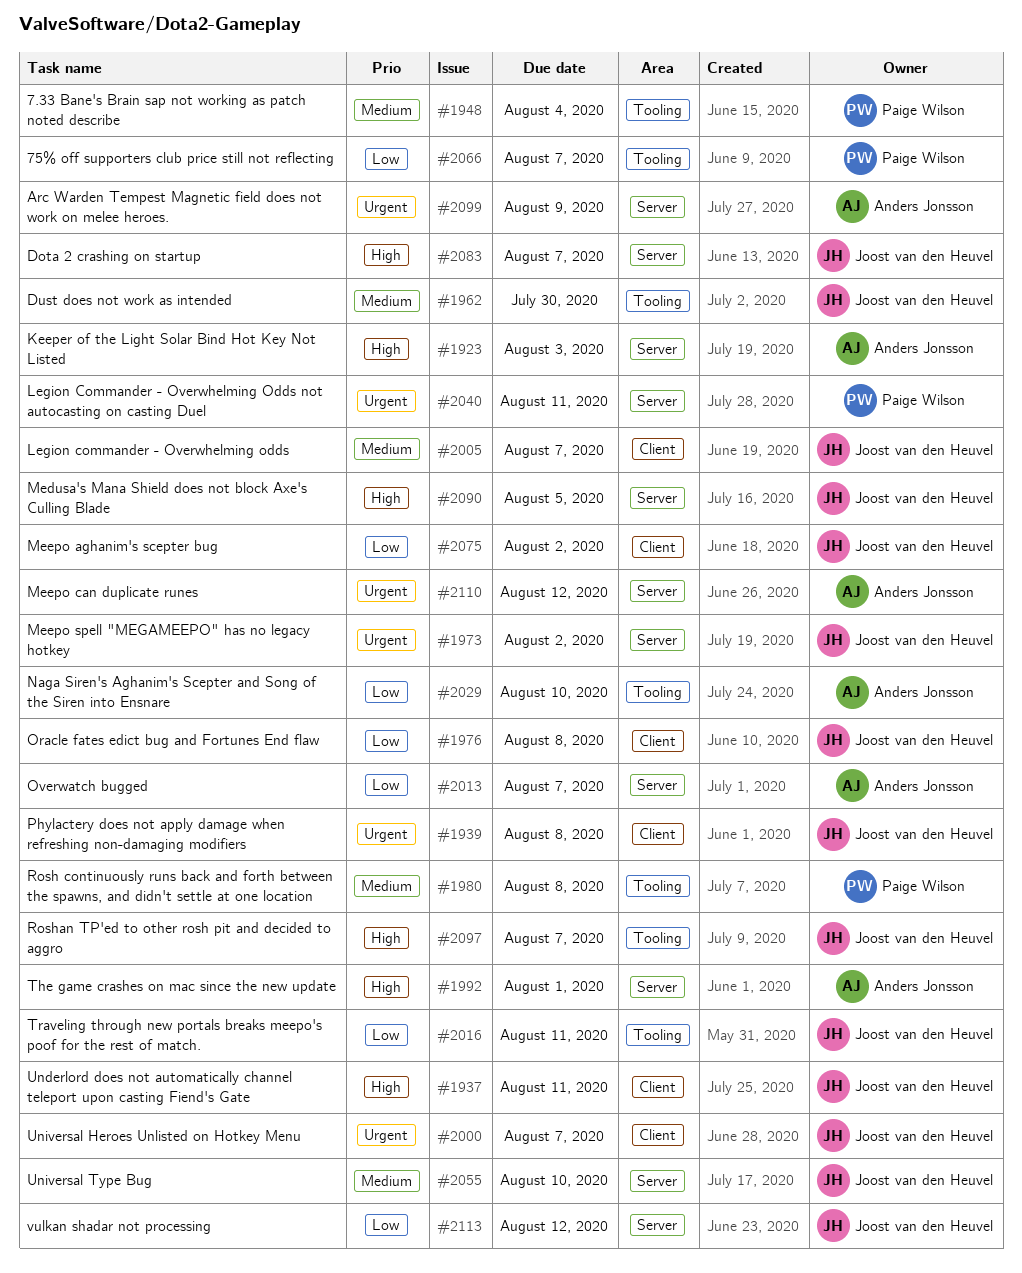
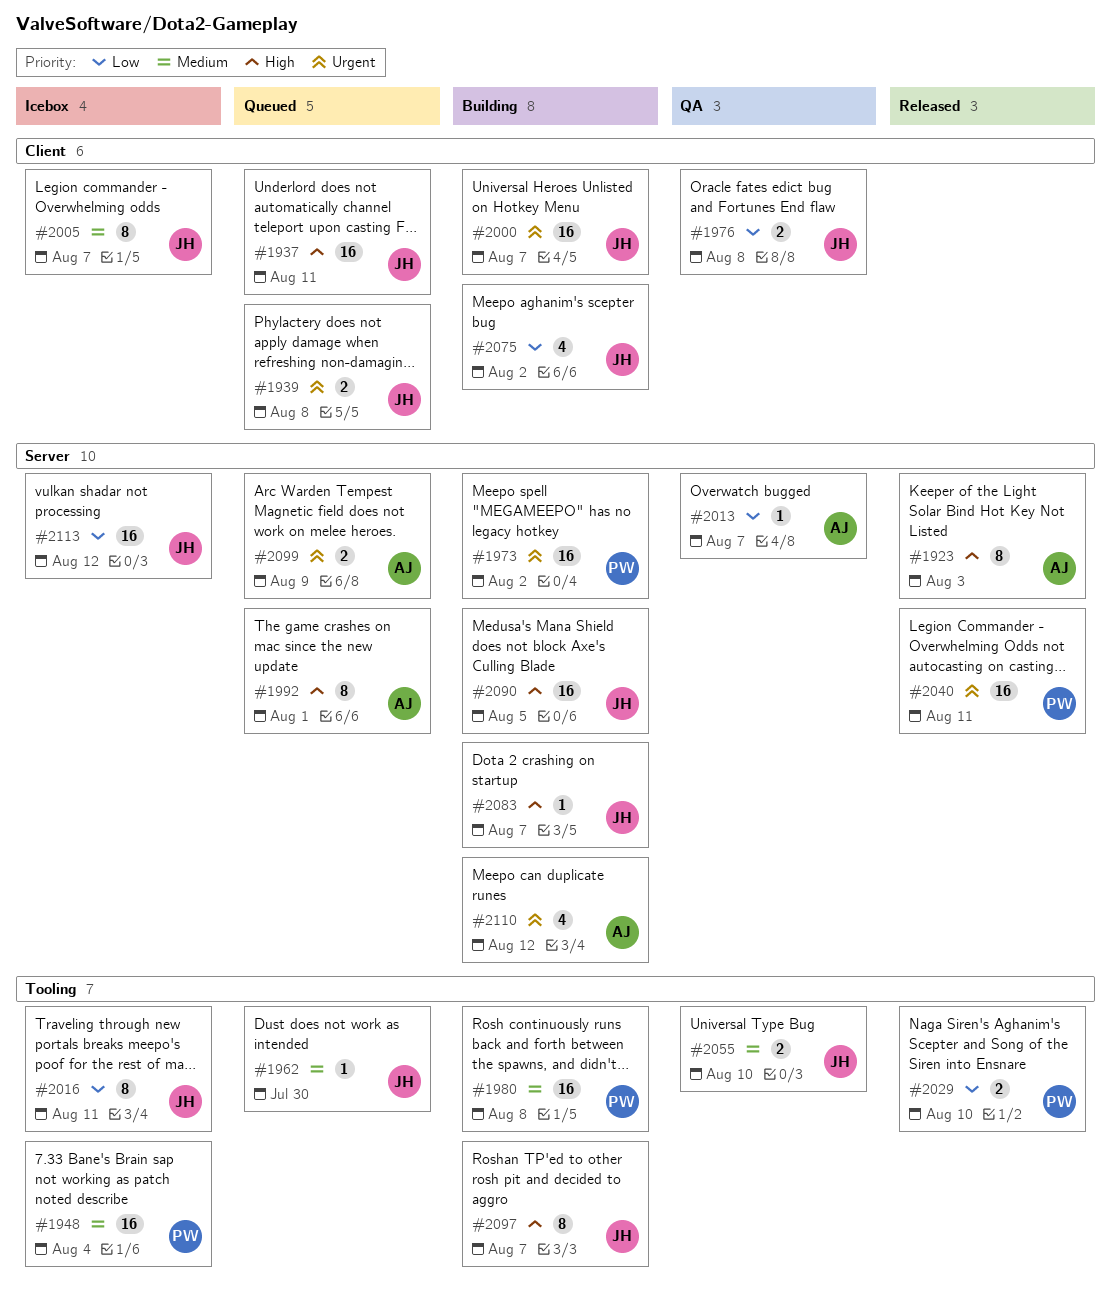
#1973, owner: Joost van den Heuvel -> Paige Wilson
#2029, owner: Anders Jonsson -> Paige Wilson
#2055, label: Server -> Tooling
#2066: present -> none

